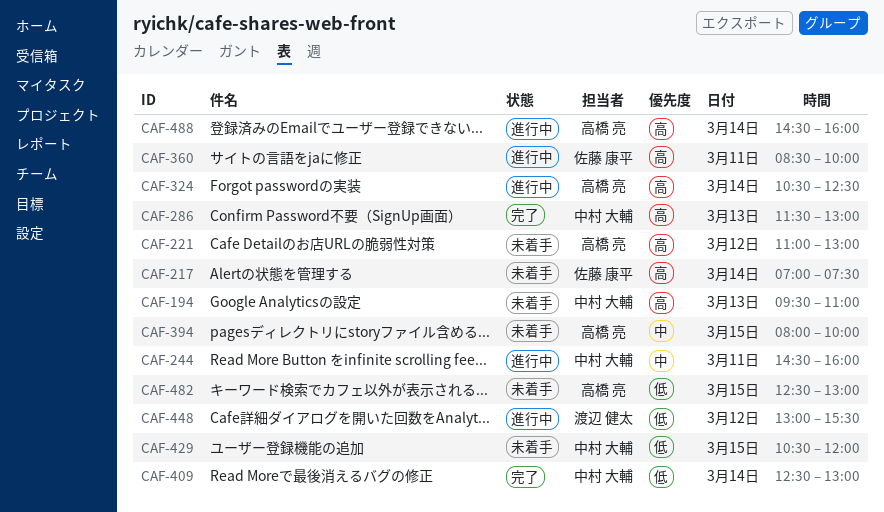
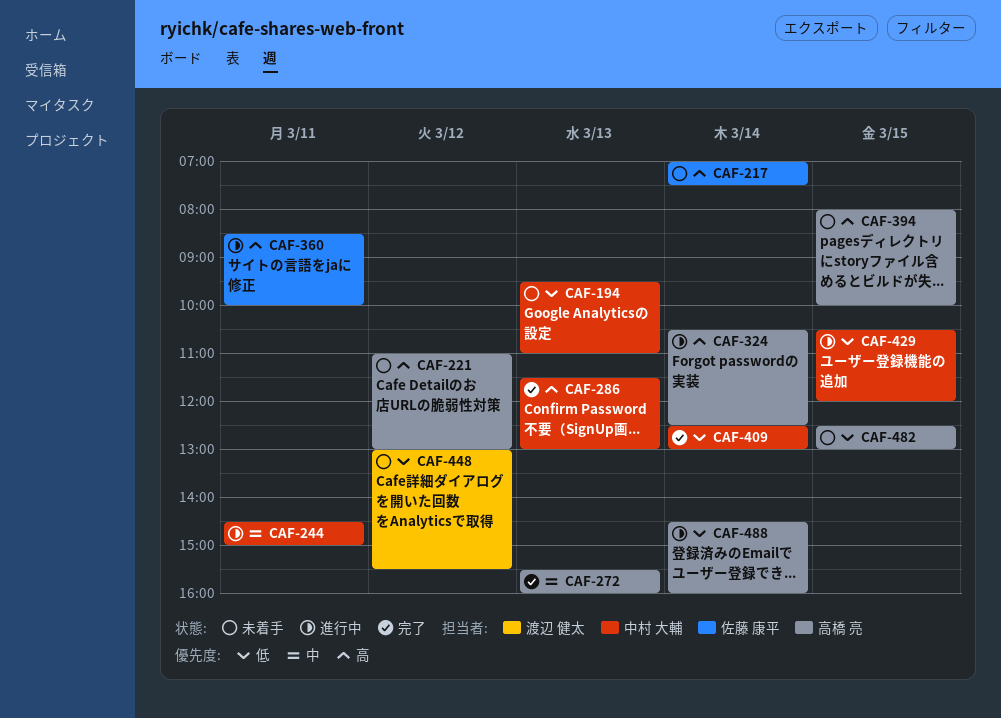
CAF-194, priority: 高 -> 低
CAF-244, ends: 16:00 -> 15:00
CAF-272: none -> present
CAF-394, priority: 中 -> 高
CAF-429, status: 未着手 -> 進行中
CAF-448, status: 進行中 -> 未着手
CAF-488, priority: 高 -> 低

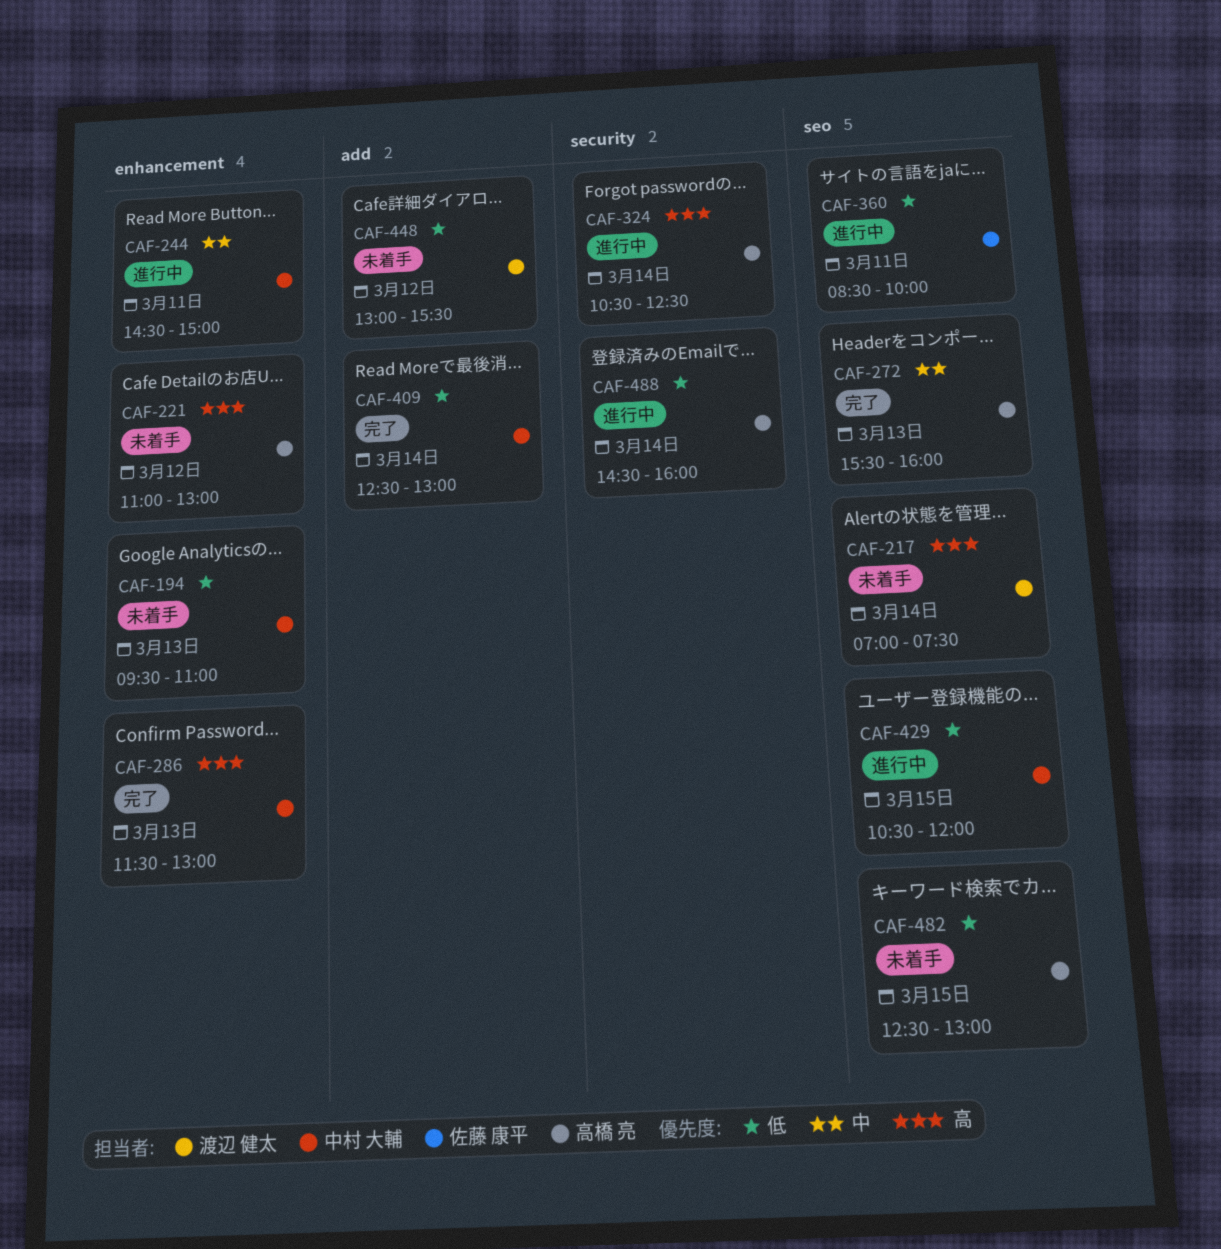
CAF-217, owner: 佐藤 康平 -> 渡辺 健太
CAF-360, priority: 高 -> 低
CAF-394: present -> none

